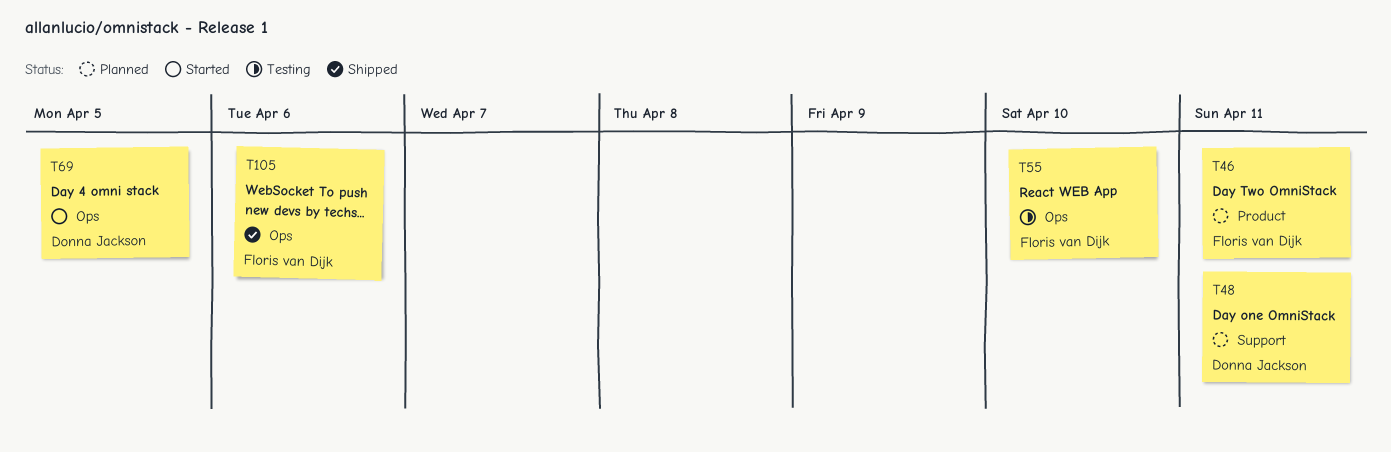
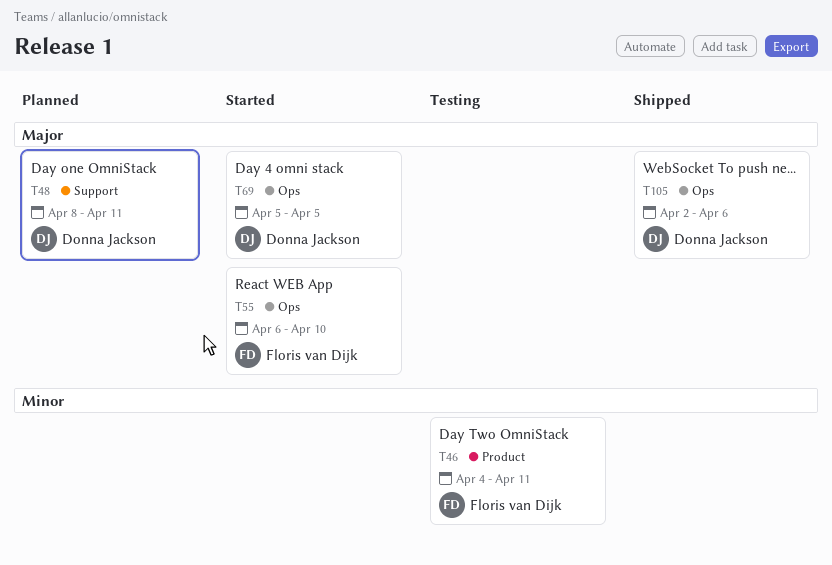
T46, status: Planned -> Testing
T55, status: Testing -> Started
T105, owner: Floris van Dijk -> Donna Jackson

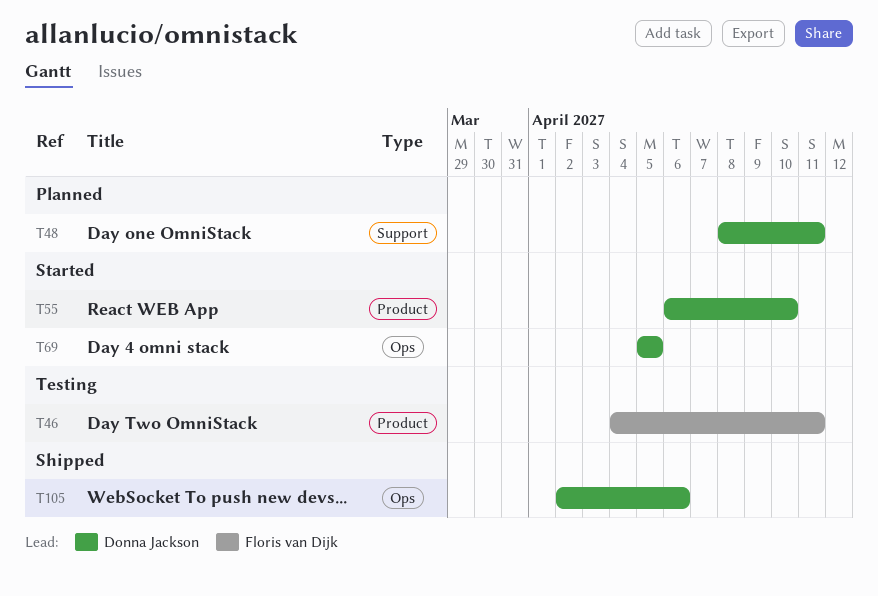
T55, owner: Floris van Dijk -> Donna Jackson
T55, label: Ops -> Product

